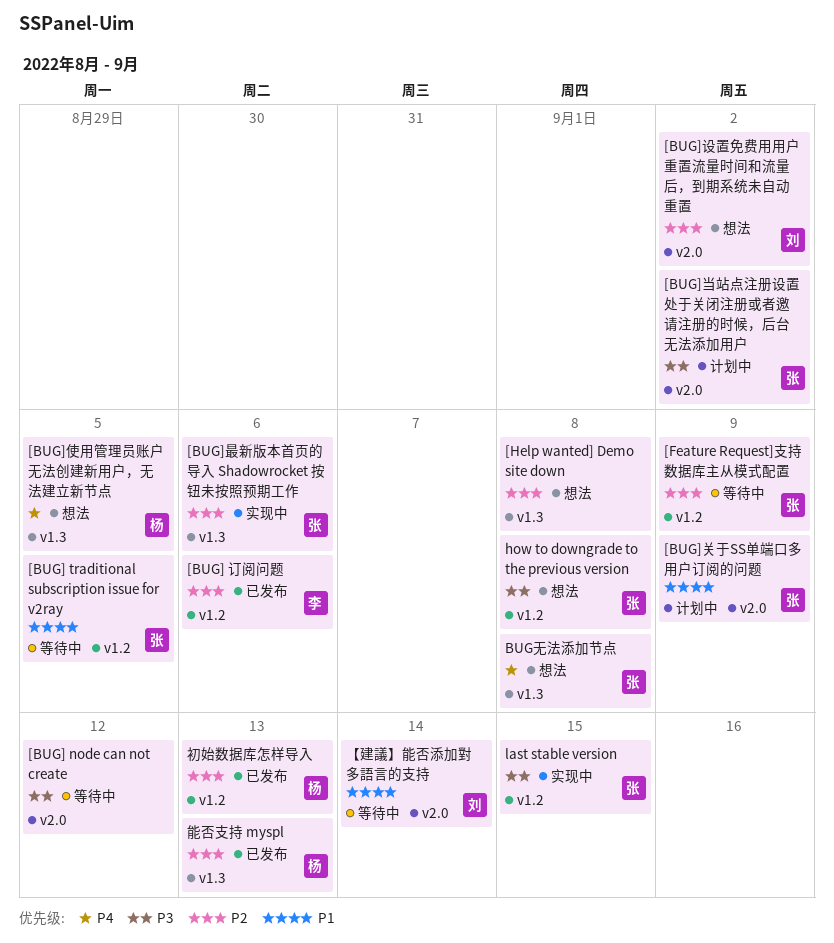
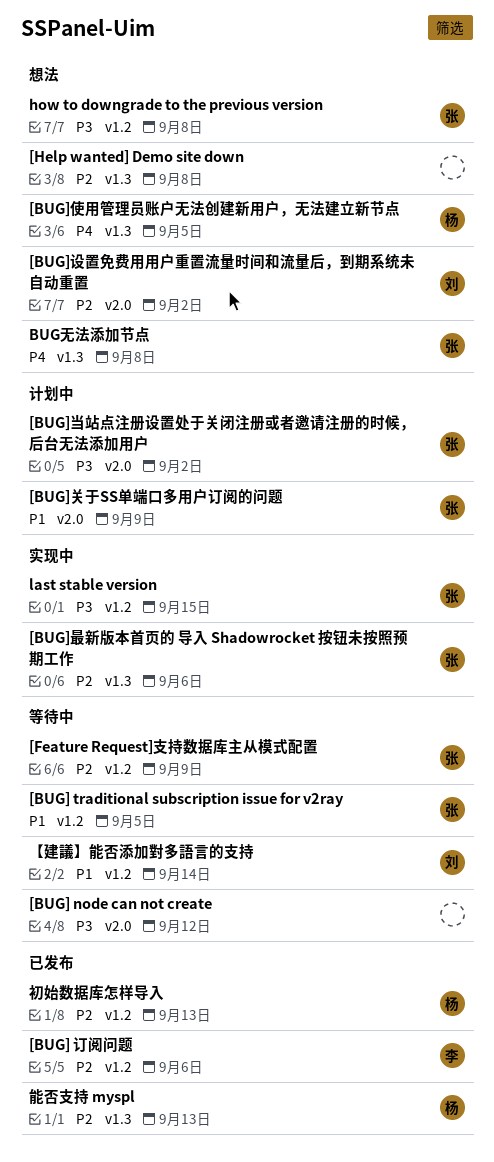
【建議】能否添加對多語言的支持, label: v2.0 -> v1.2

